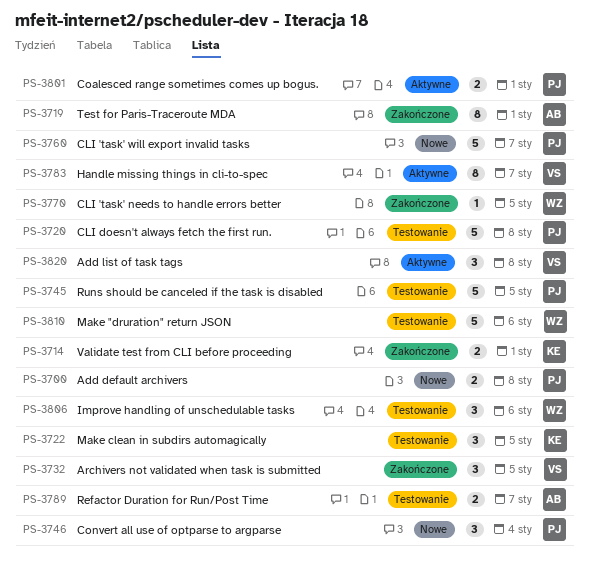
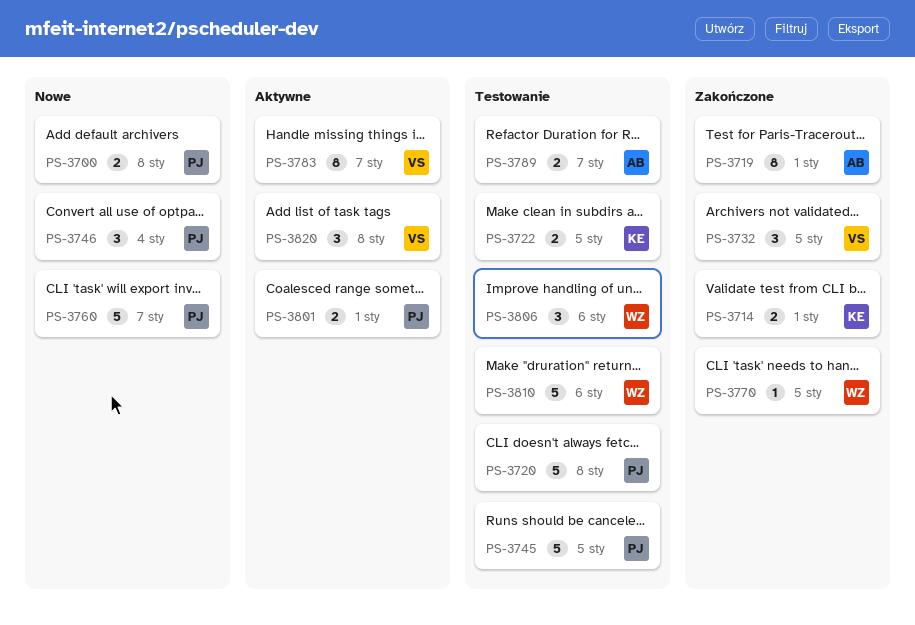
PS-3722, estimate: 3 -> 2

